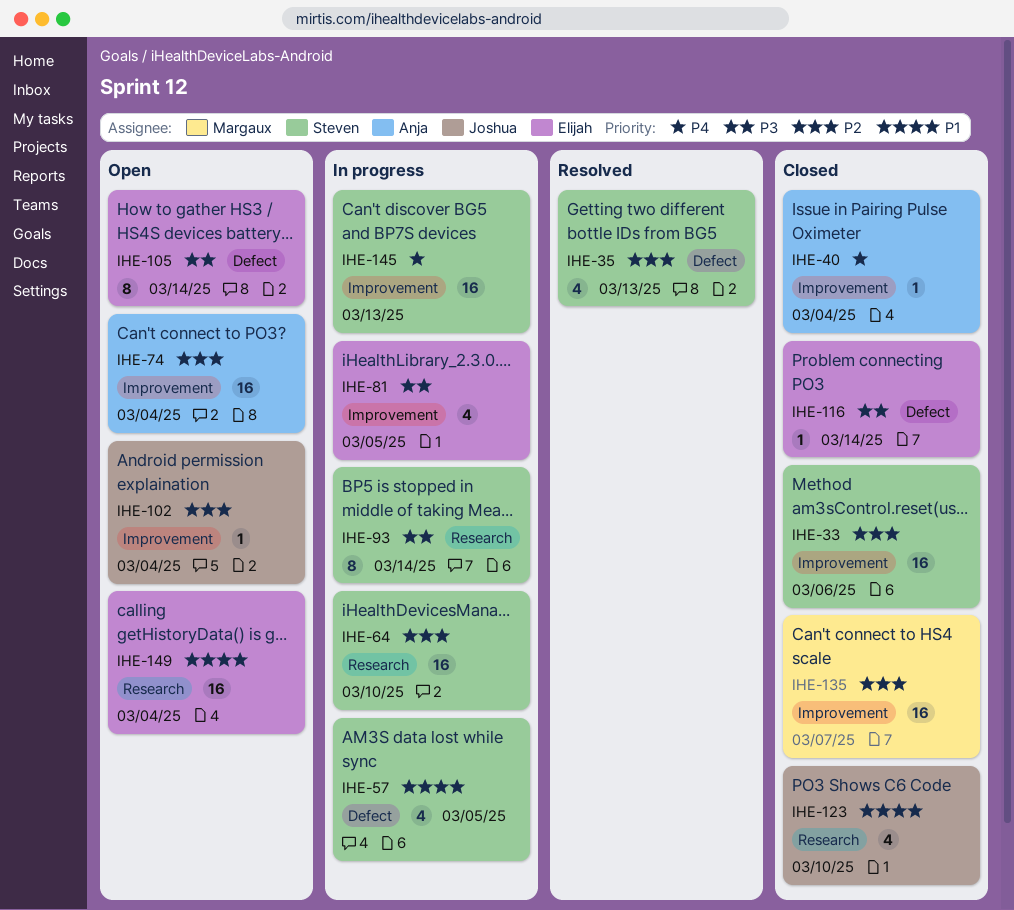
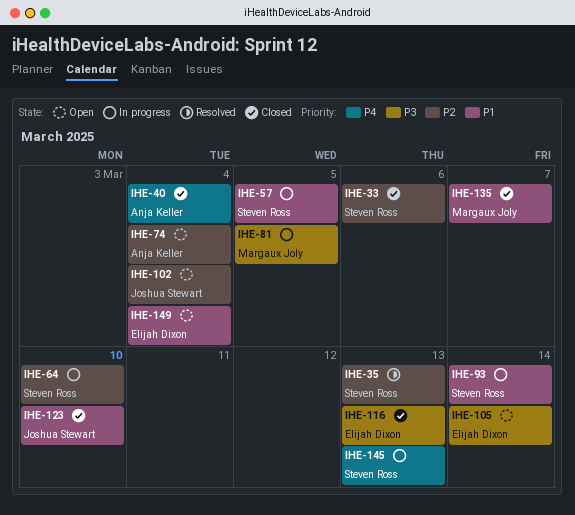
IHE-81, owner: Elijah Dixon -> Margaux Joly
IHE-93, priority: P3 -> P1
IHE-116, due: Mar 14 -> Mar 13
IHE-135, priority: P2 -> P1

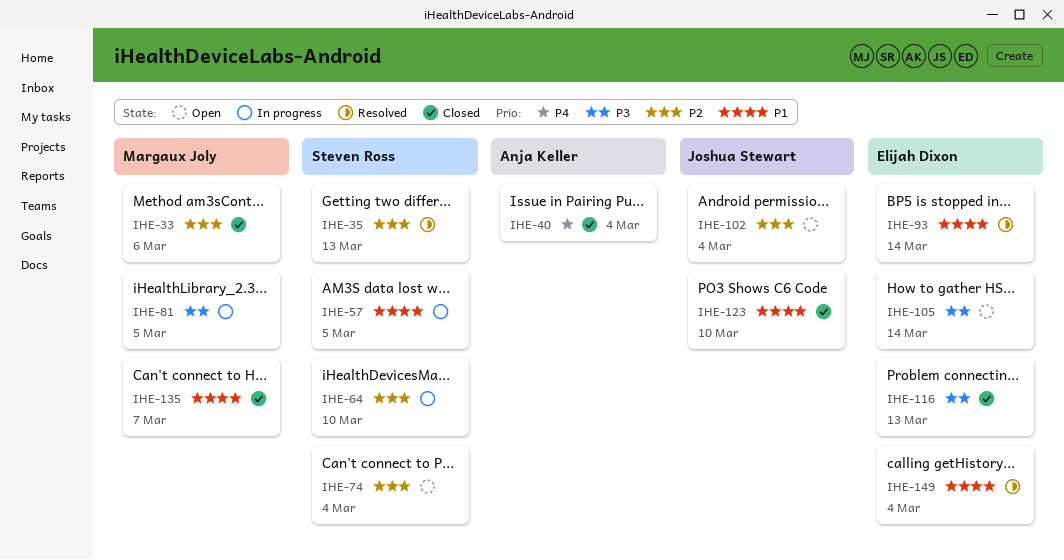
IHE-33, owner: Steven Ross -> Margaux Joly
IHE-74, owner: Anja Keller -> Steven Ross
IHE-93, status: In progress -> Resolved
IHE-93, owner: Steven Ross -> Elijah Dixon
IHE-145: present -> none
IHE-149, status: Open -> Resolved

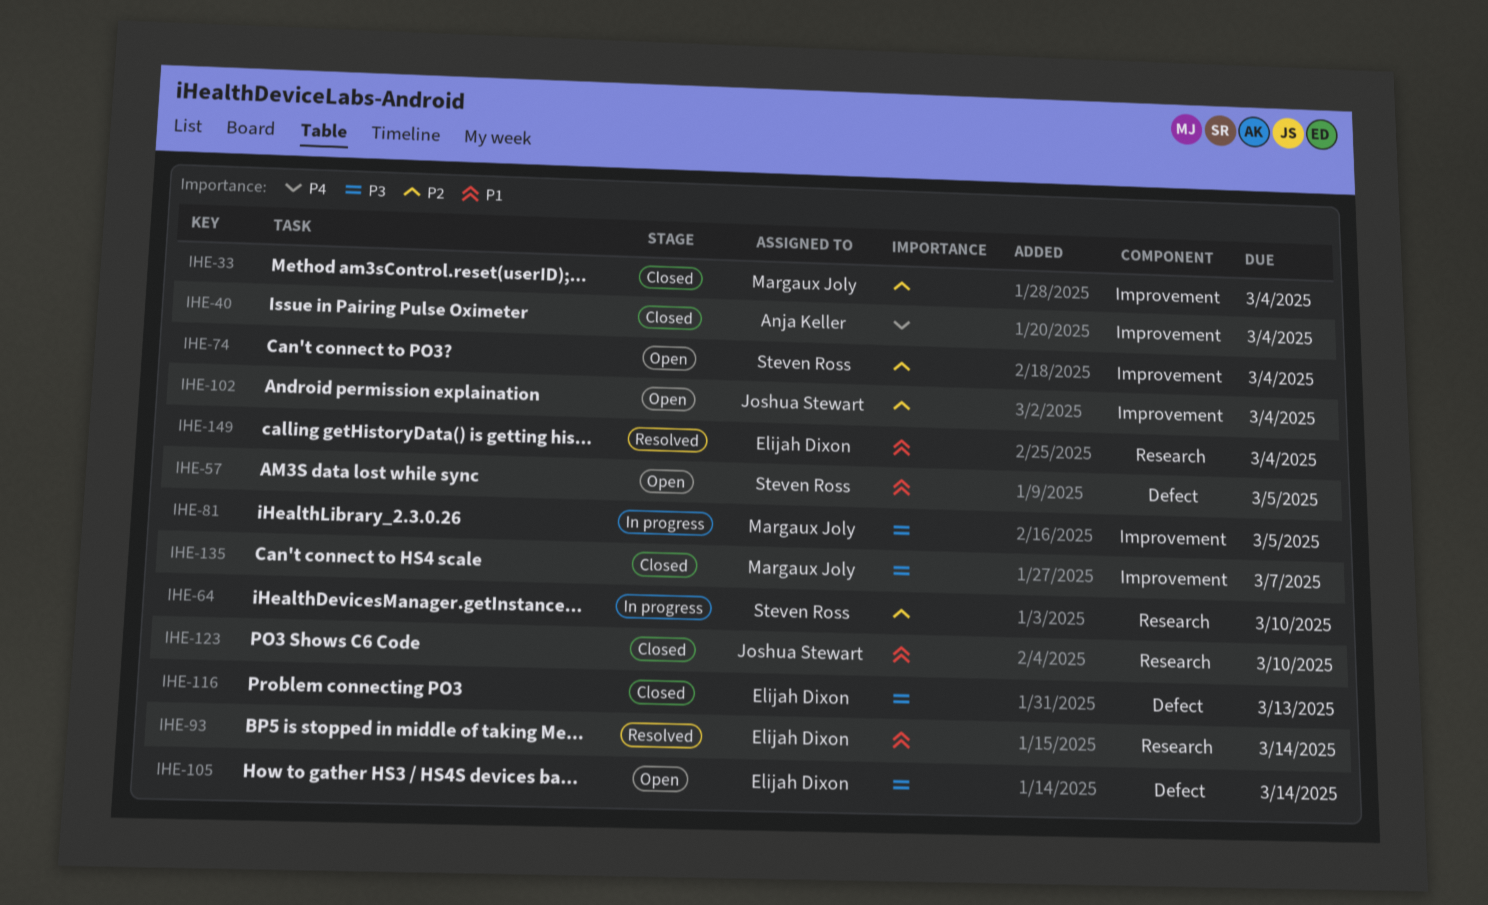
IHE-33, due: Mar 6 -> Mar 4
IHE-35: present -> none
IHE-57, status: In progress -> Open
IHE-135, priority: P1 -> P3

